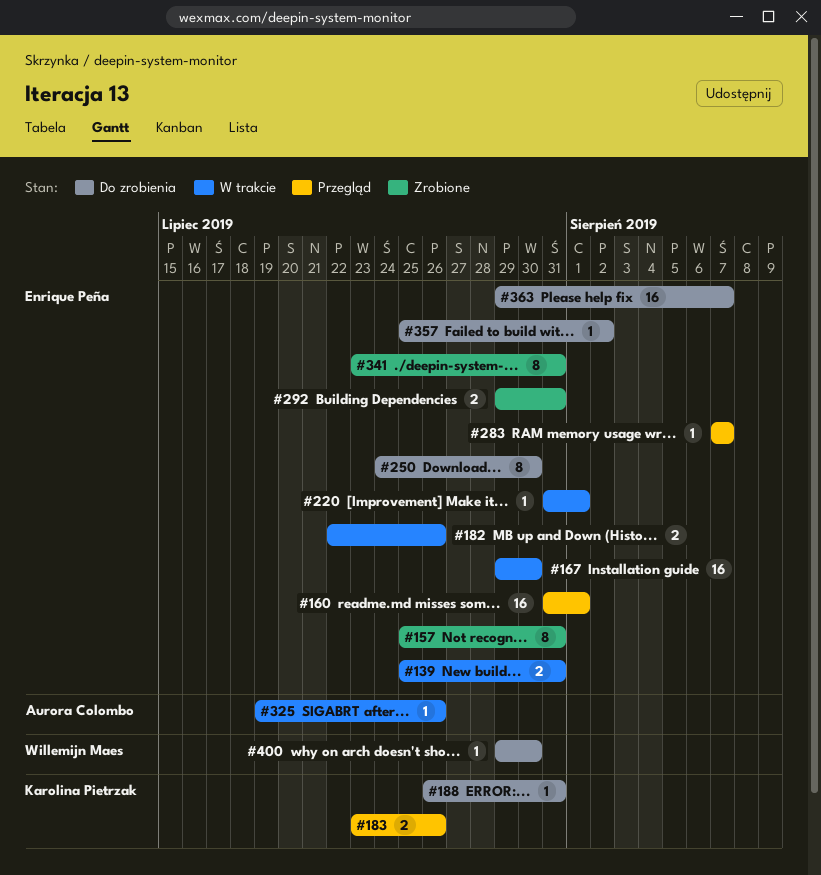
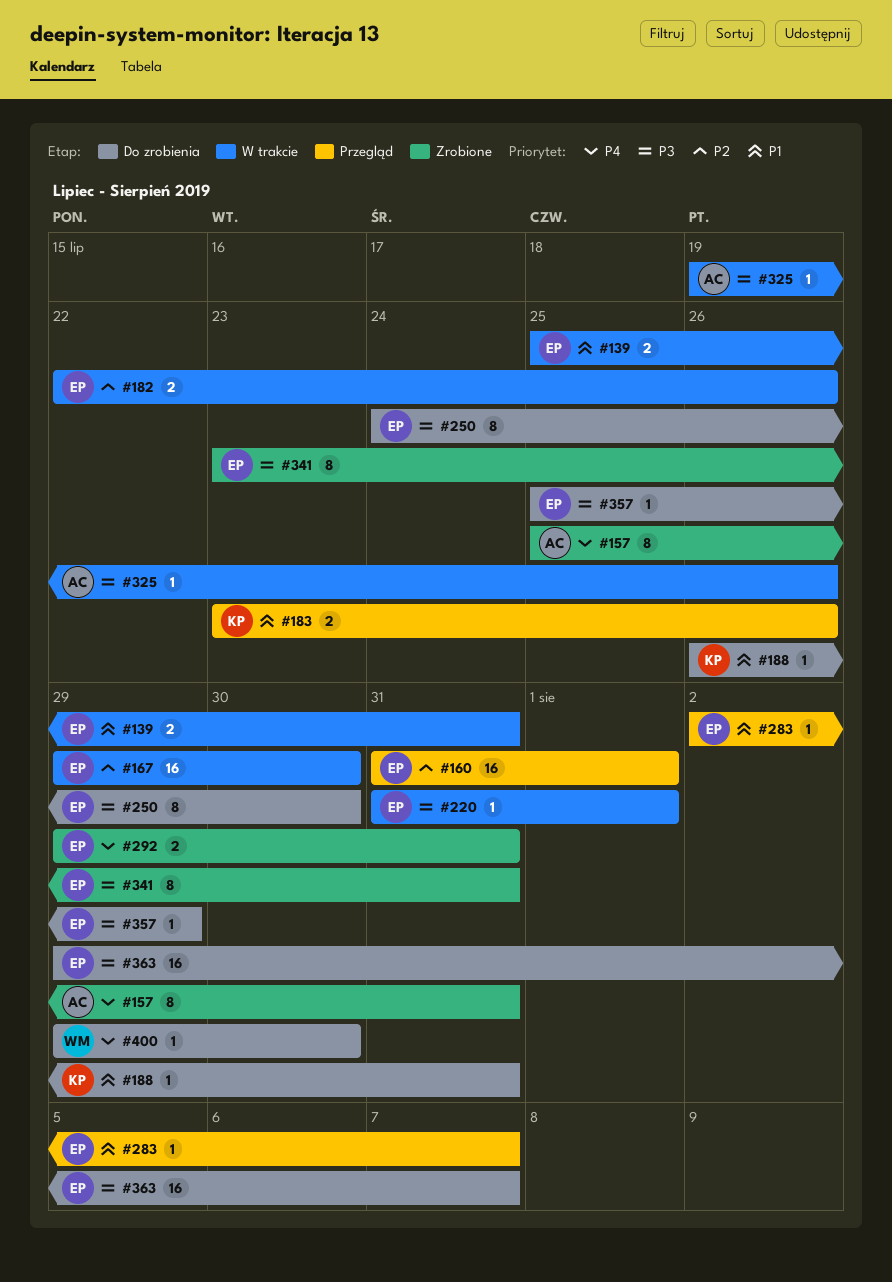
#157, owner: Enrique Peña -> Aurora Colombo
#283, start: Aug 7 -> Aug 2
#357, due: Aug 2 -> Jul 29

